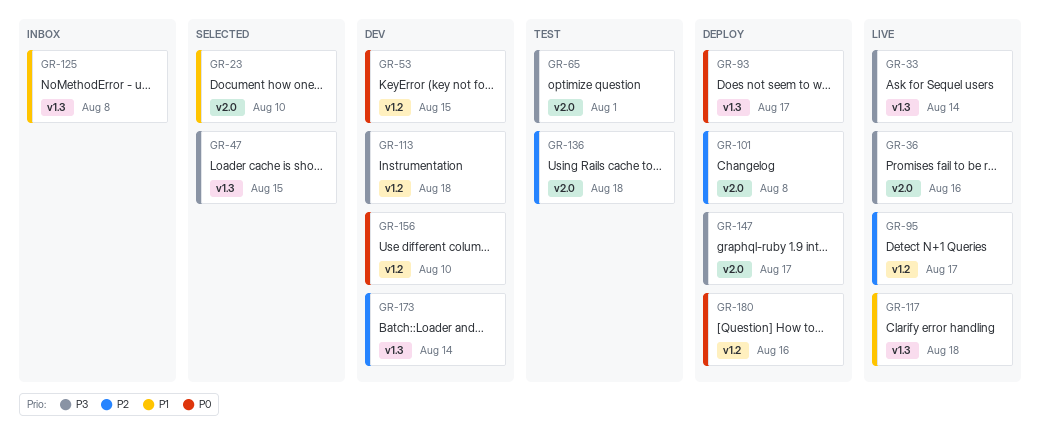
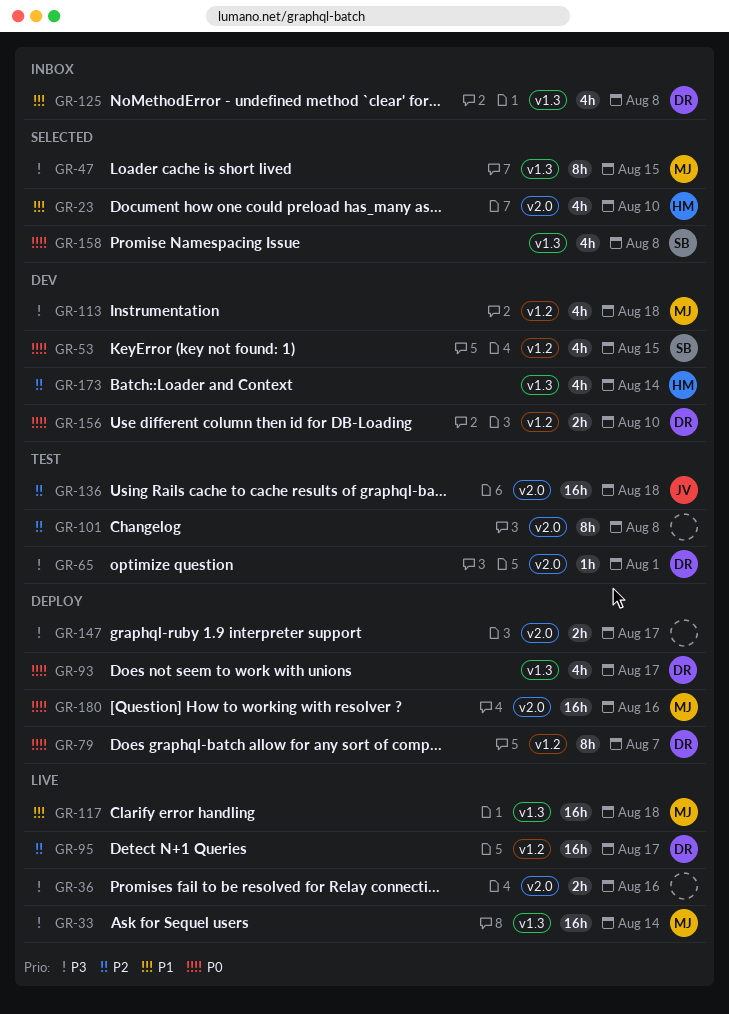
GR-79: none -> present
GR-101, status: Deploy -> Test
GR-158: none -> present
GR-180, label: v1.2 -> v2.0

